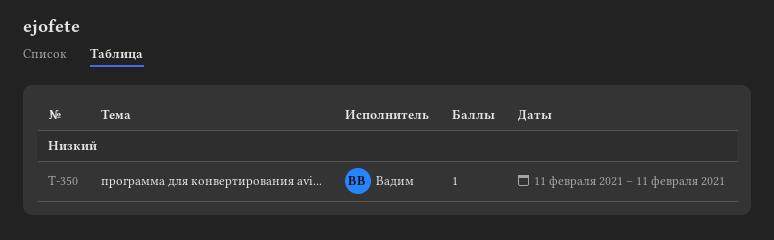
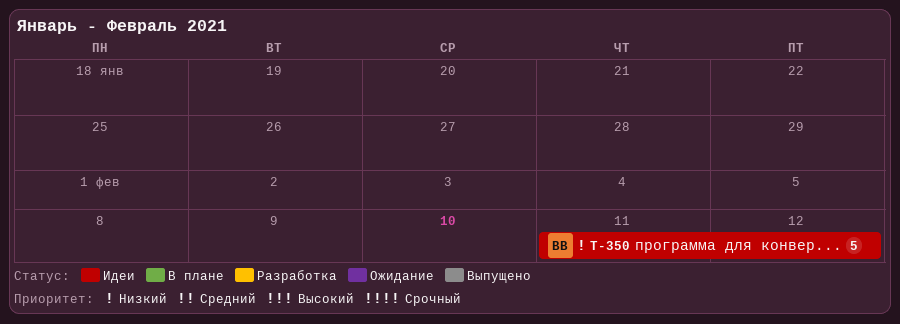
T-350, estimate: 1 -> 5
T-350, due: Feb 11 -> Feb 12

